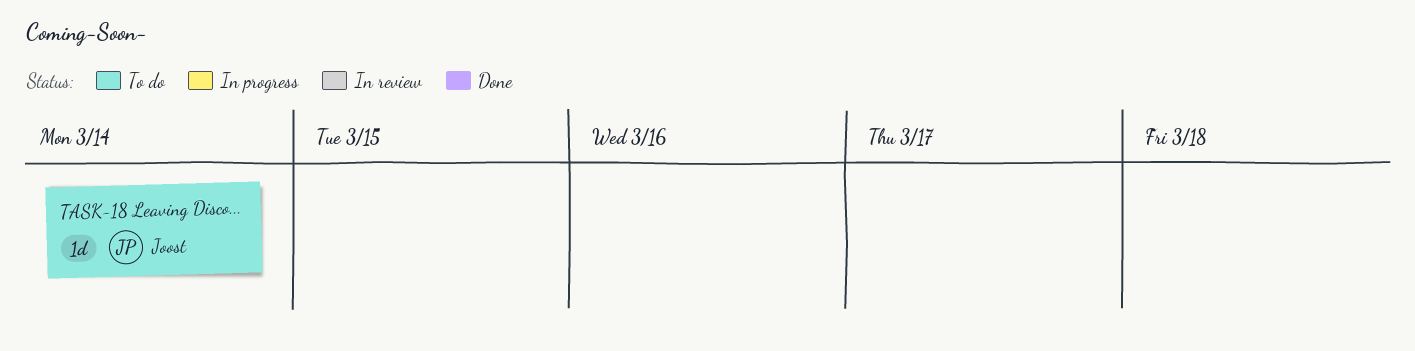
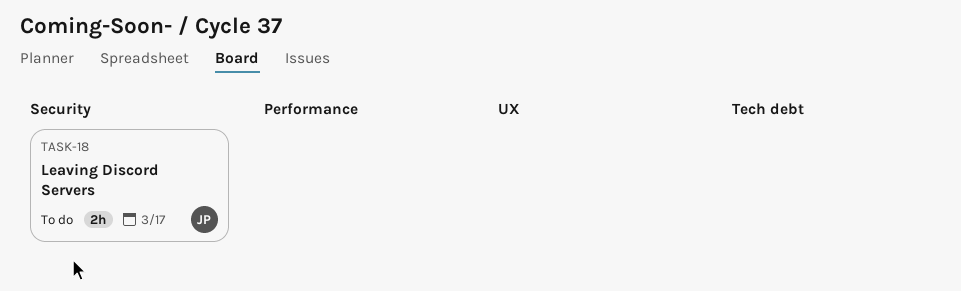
TASK-18, estimate: 1d -> 2h
TASK-18, due: Mar 14 -> Mar 17

